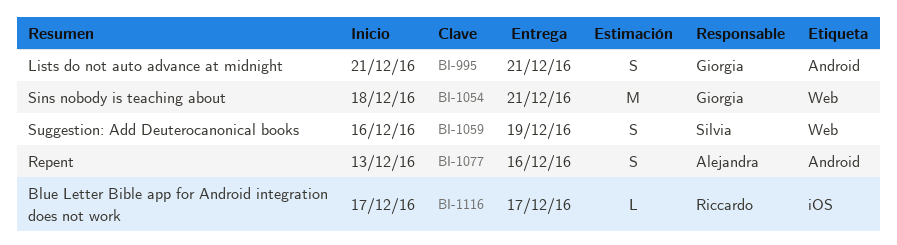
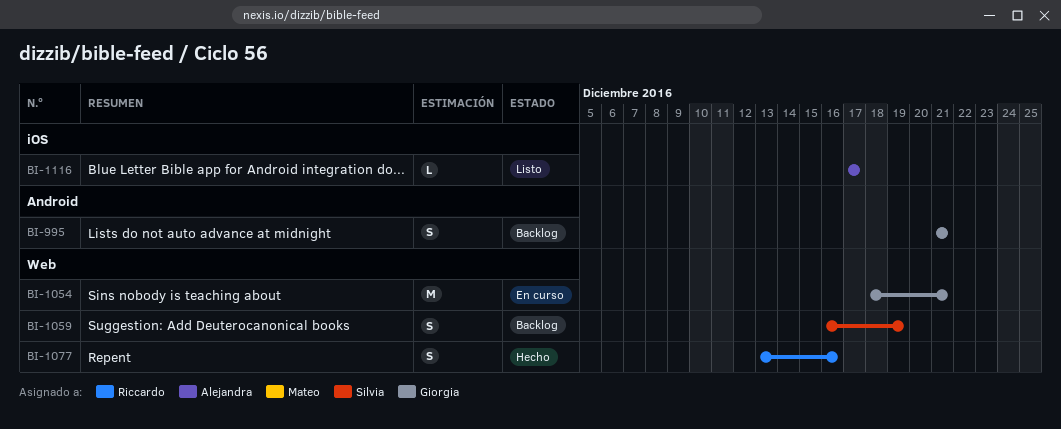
BI-1077, owner: Alejandra -> Riccardo
BI-1077, label: Android -> Web
BI-1116, owner: Riccardo -> Alejandra

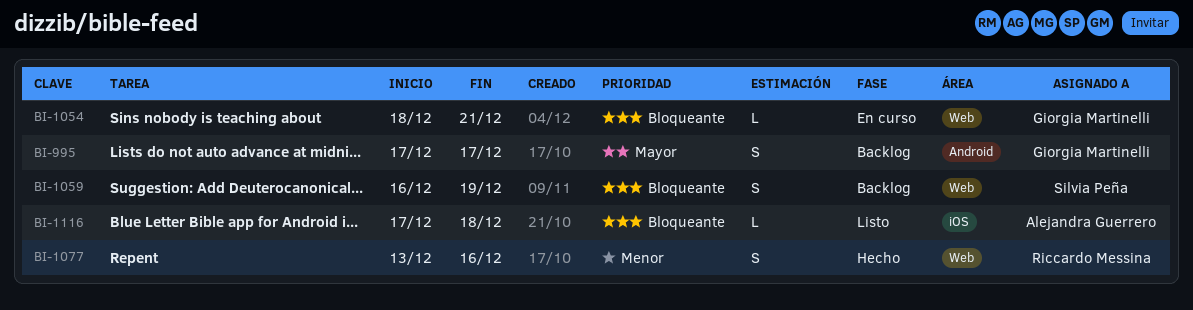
BI-995, start: Dec 21 -> Dec 17
BI-995, due: Dec 21 -> Dec 17
BI-1054, estimate: M -> L
BI-1116, due: Dec 17 -> Dec 18

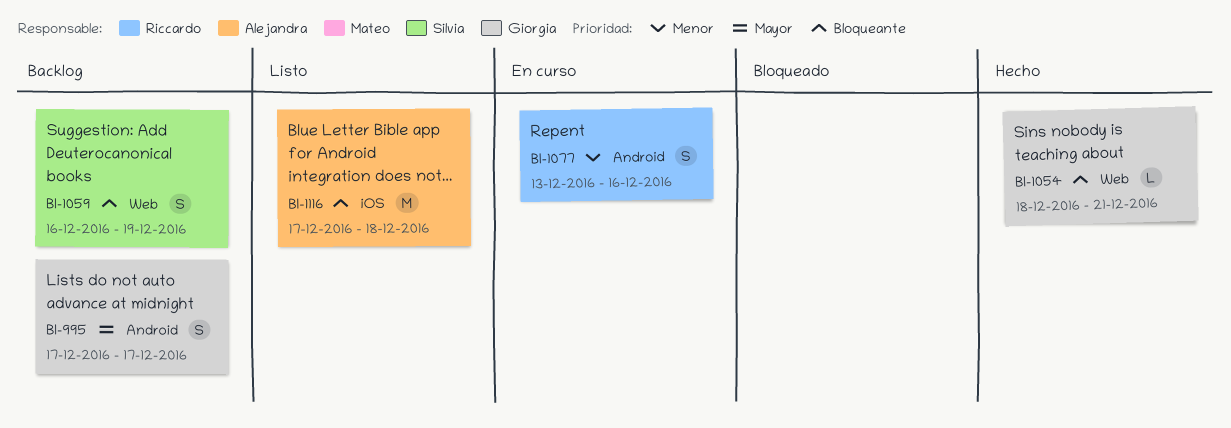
BI-1054, status: En curso -> Hecho
BI-1077, status: Hecho -> En curso
BI-1077, label: Web -> Android
BI-1116, estimate: L -> M

